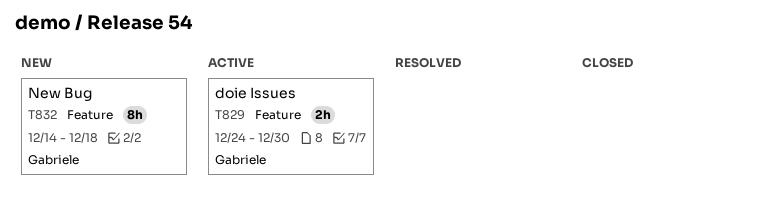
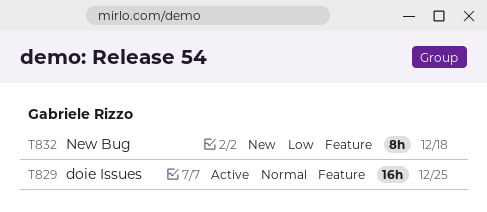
T829, estimate: 2h -> 16h
T829, due: Dec 30 -> Dec 25

